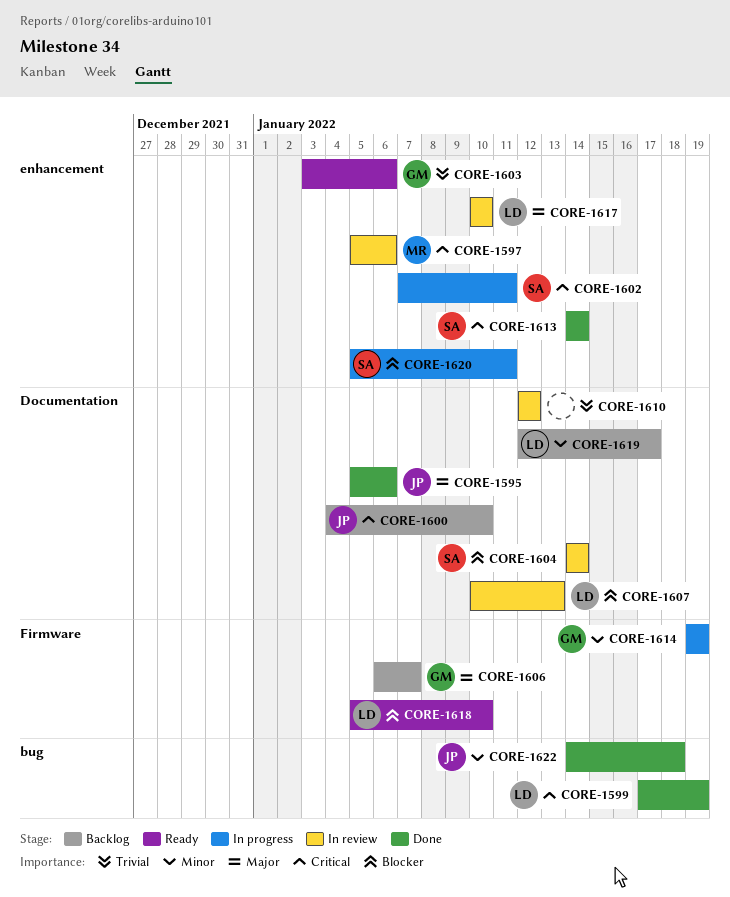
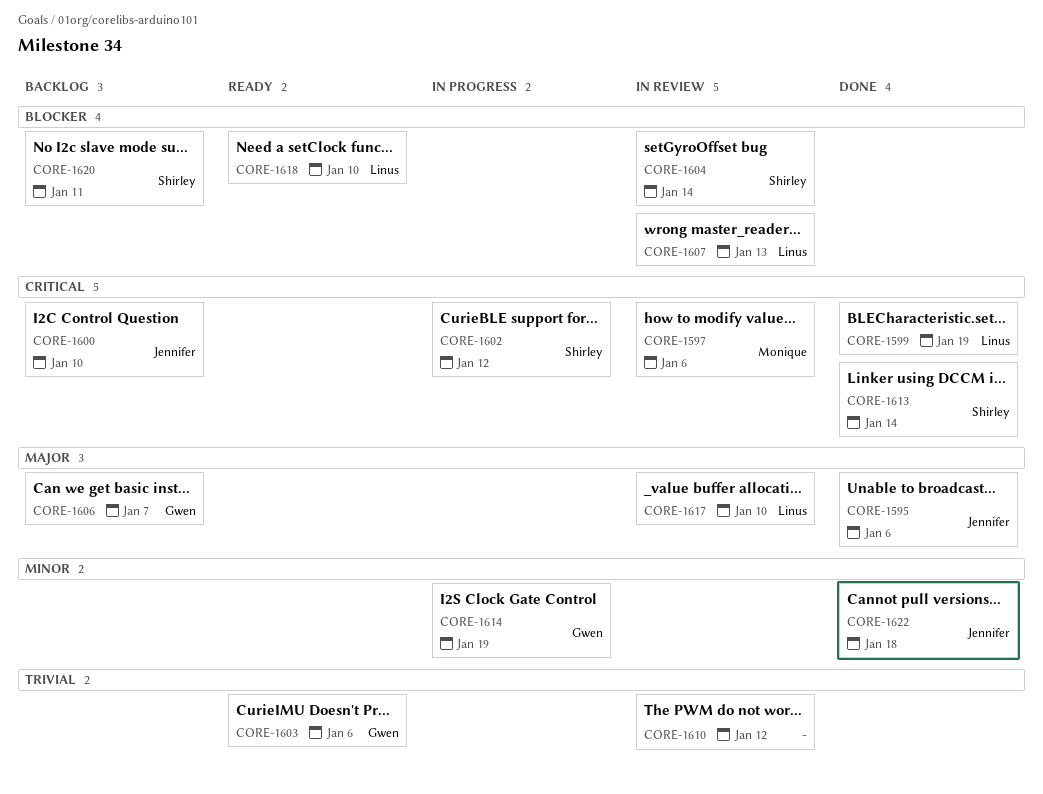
CORE-1602, due: Jan 11 -> Jan 12
CORE-1619: present -> none
CORE-1620, status: In progress -> Backlog

